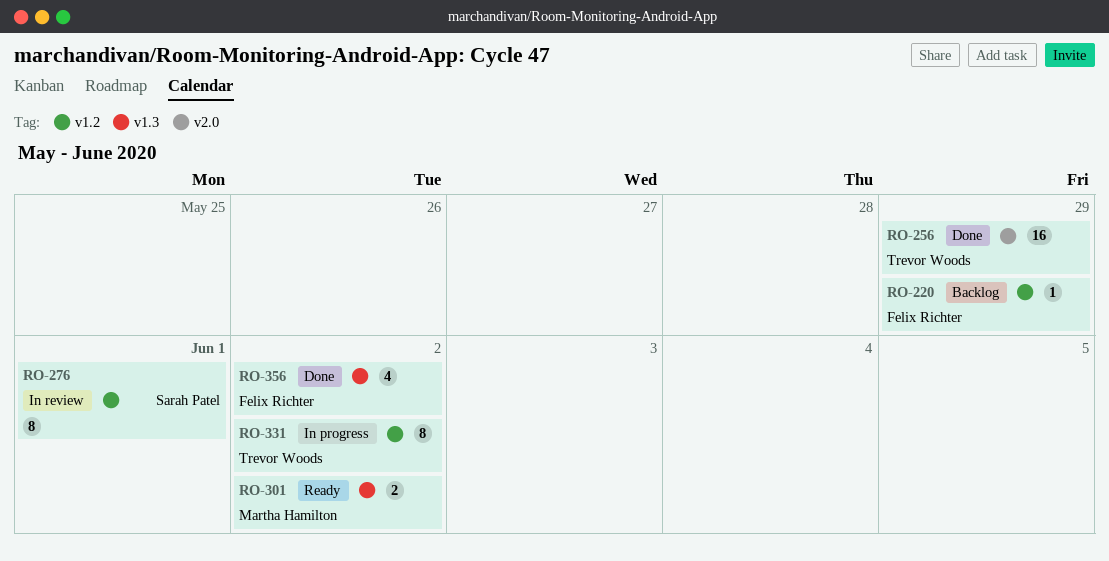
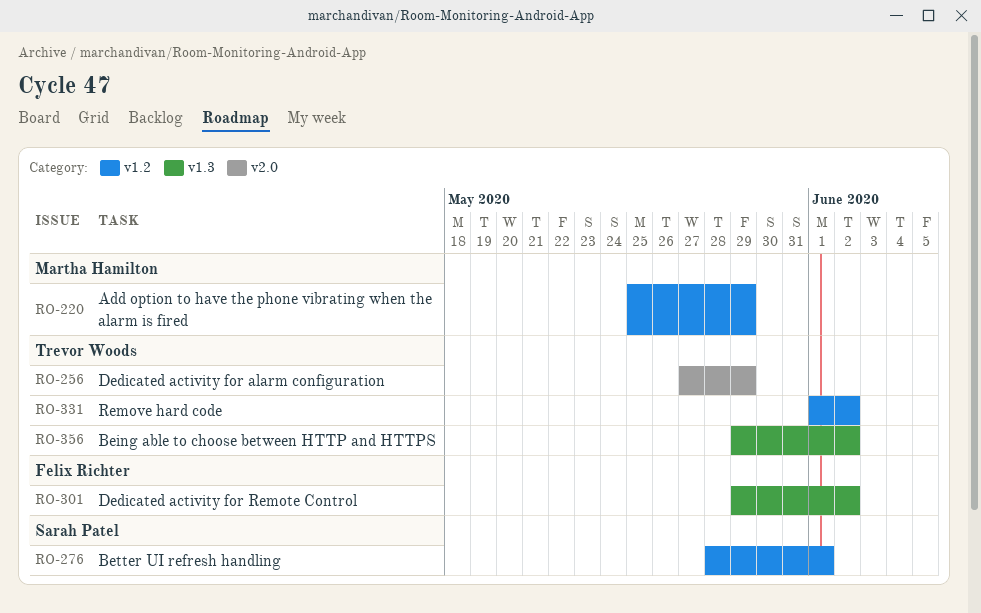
RO-220, owner: Felix Richter -> Martha Hamilton
RO-301, owner: Martha Hamilton -> Felix Richter
RO-356, owner: Felix Richter -> Trevor Woods

